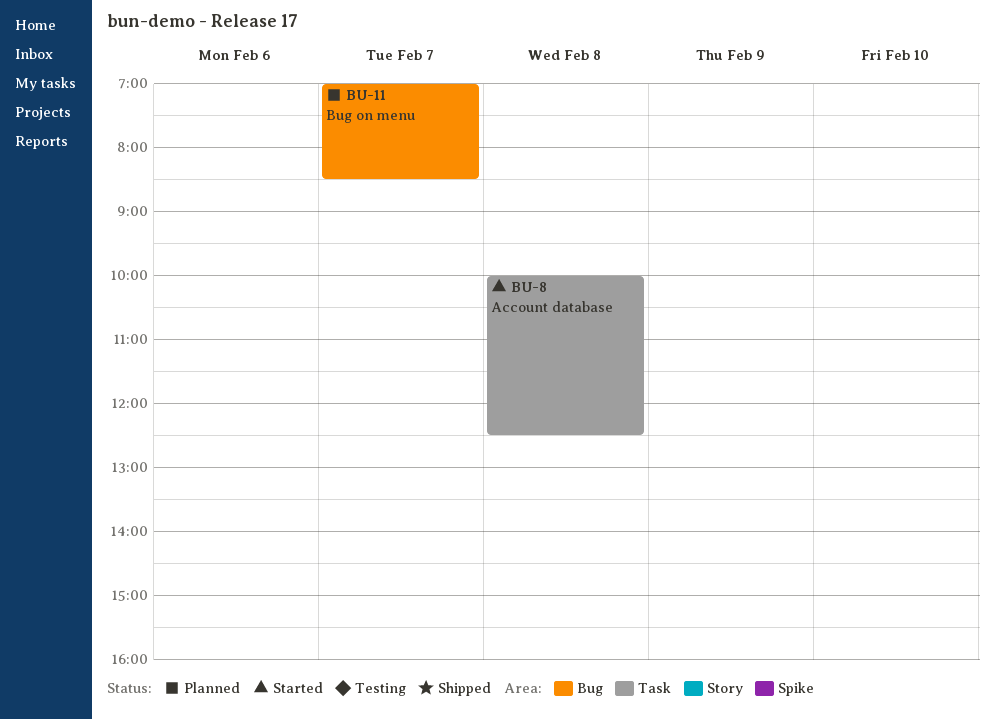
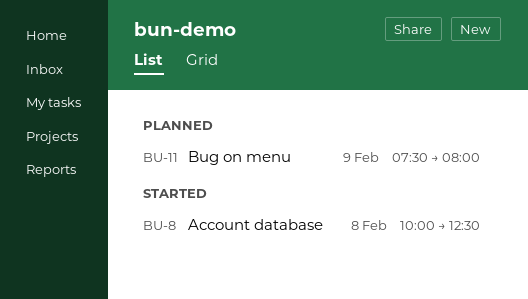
BU-11, day: Feb 7 -> Feb 9
BU-11, begins: 07:00 -> 07:30
BU-11, ends: 08:30 -> 08:00

